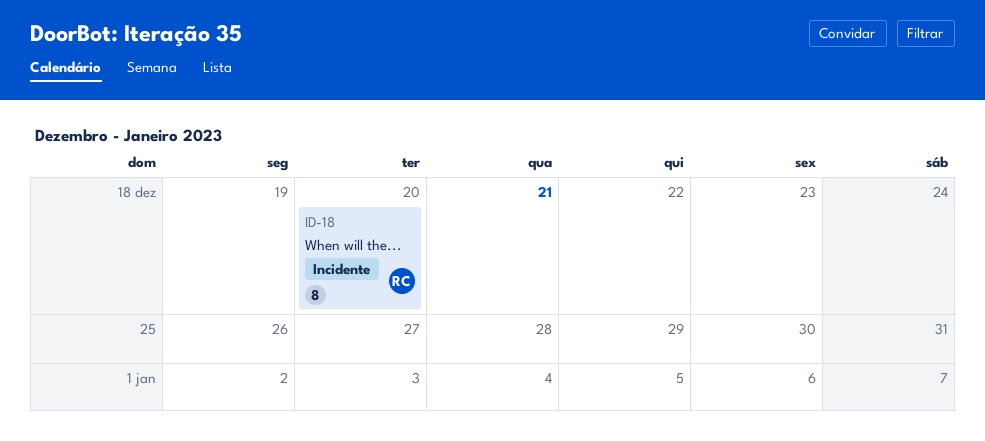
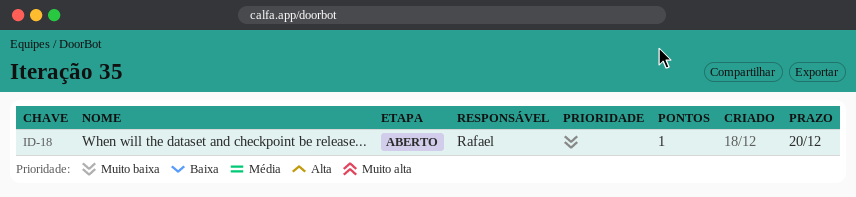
ID-18, estimate: 8 -> 1

